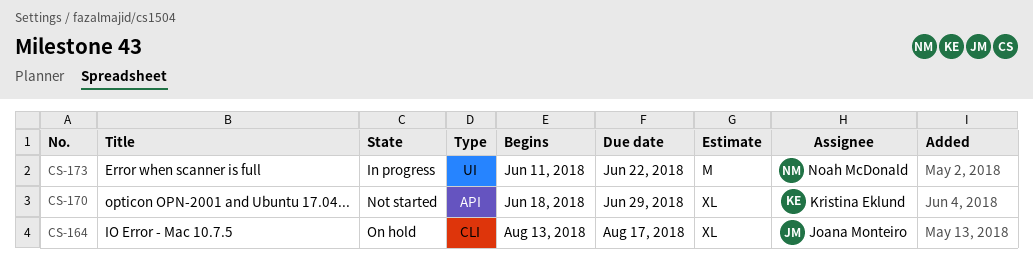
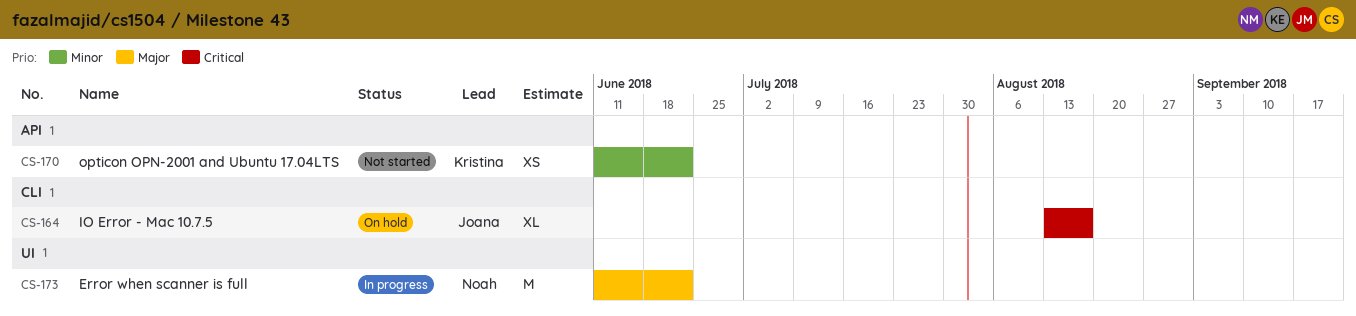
CS-170, estimate: XL -> XS
CS-170, start: Jun 18 -> Jun 11
CS-170, due: Jun 29 -> Jun 22

